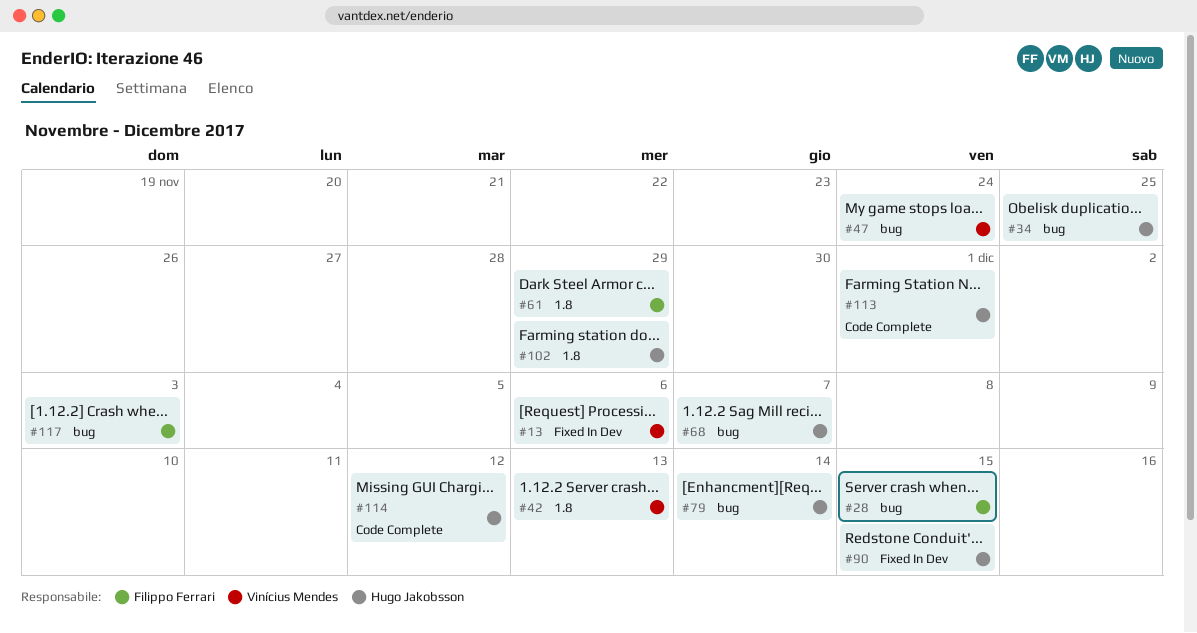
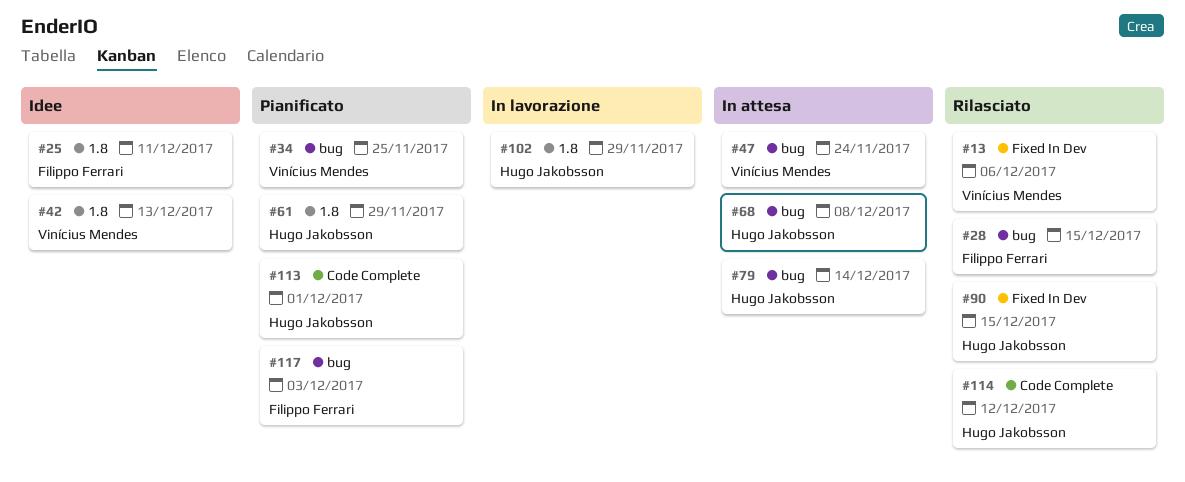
#25: none -> present
#34, owner: Hugo Jakobsson -> Vinícius Mendes
#61, owner: Filippo Ferrari -> Hugo Jakobsson
#68, due: Dec 7 -> Dec 8

